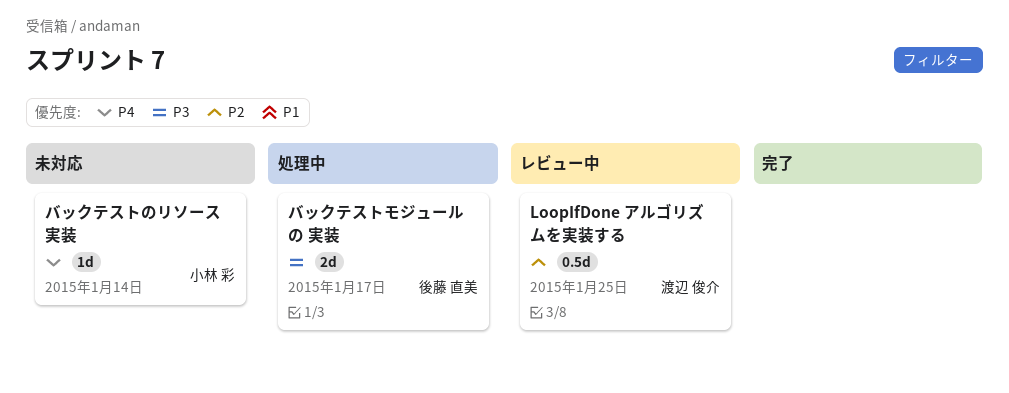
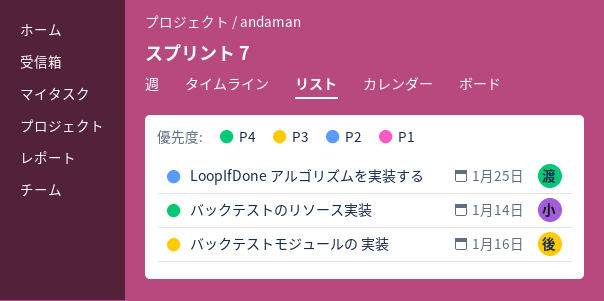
バックテストモジュールの 実装, due: Jan 17 -> Jan 16

